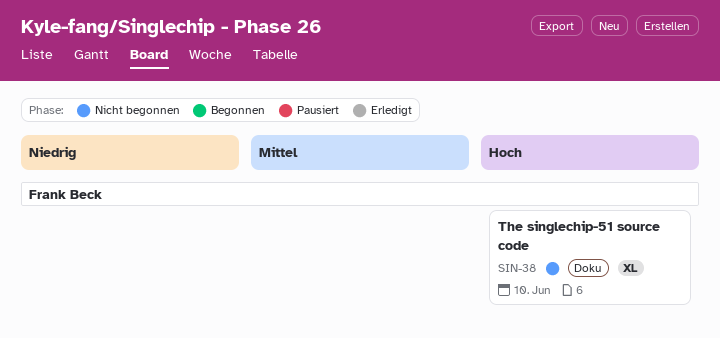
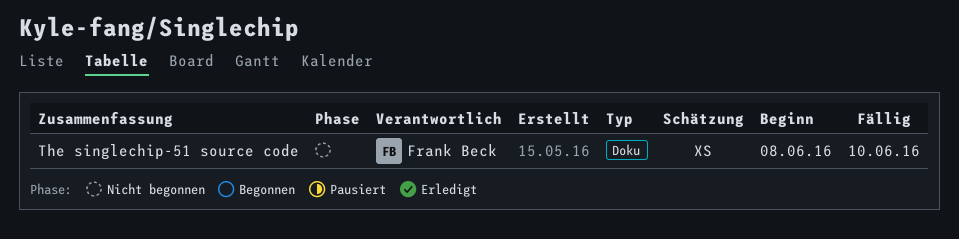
The singlechip-51 source code, estimate: XL -> XS

